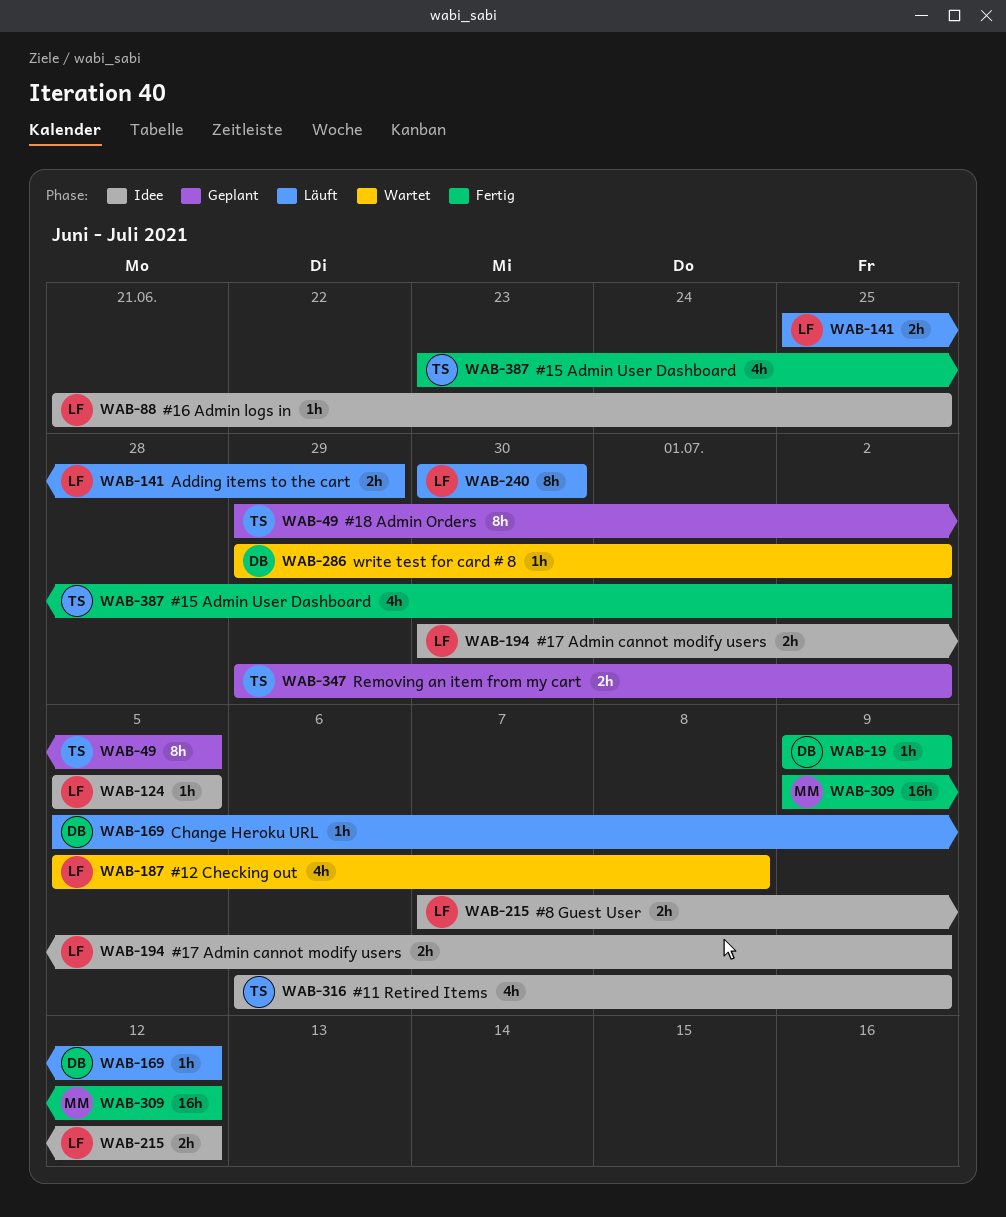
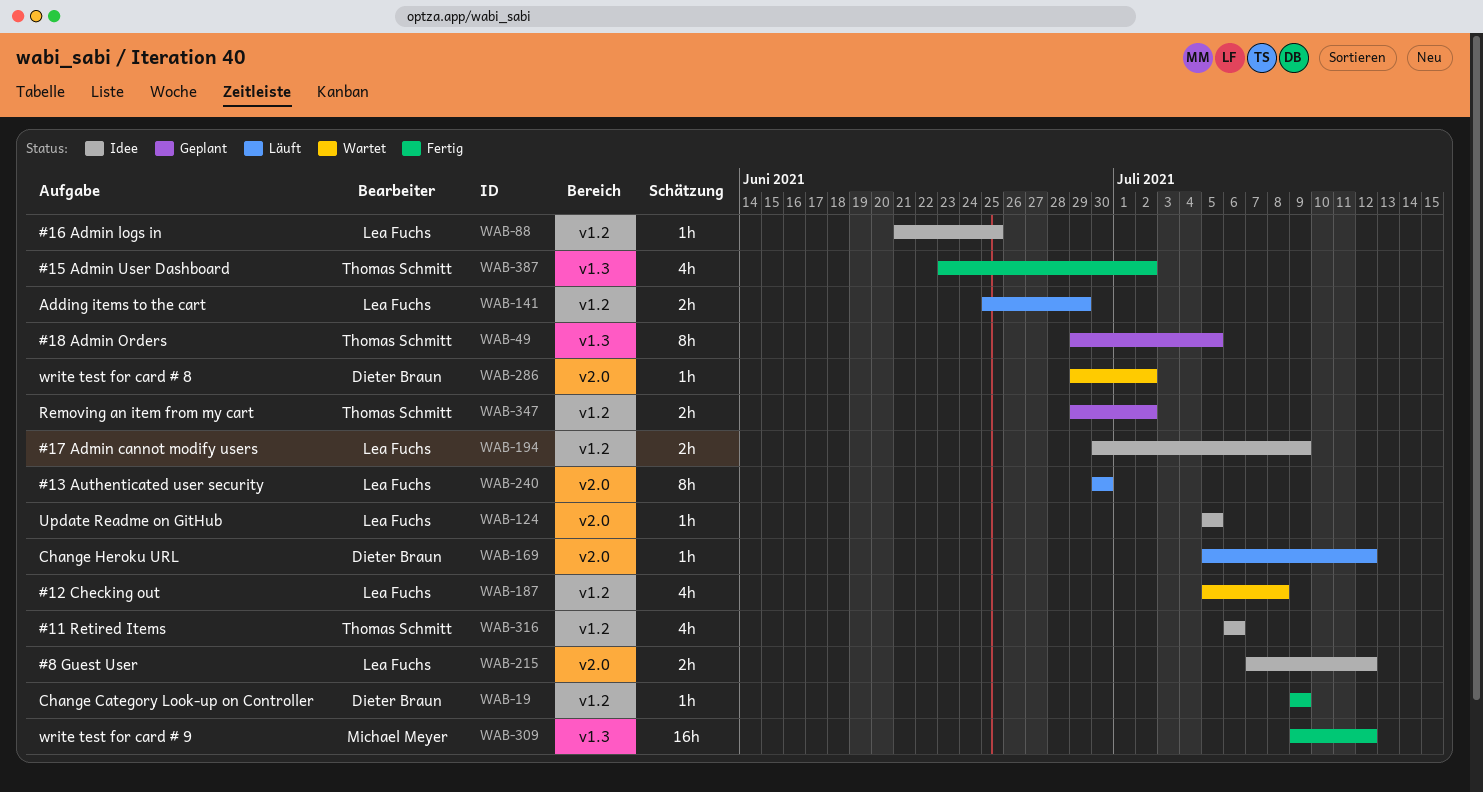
WAB-316, due: Jul 9 -> Jul 6

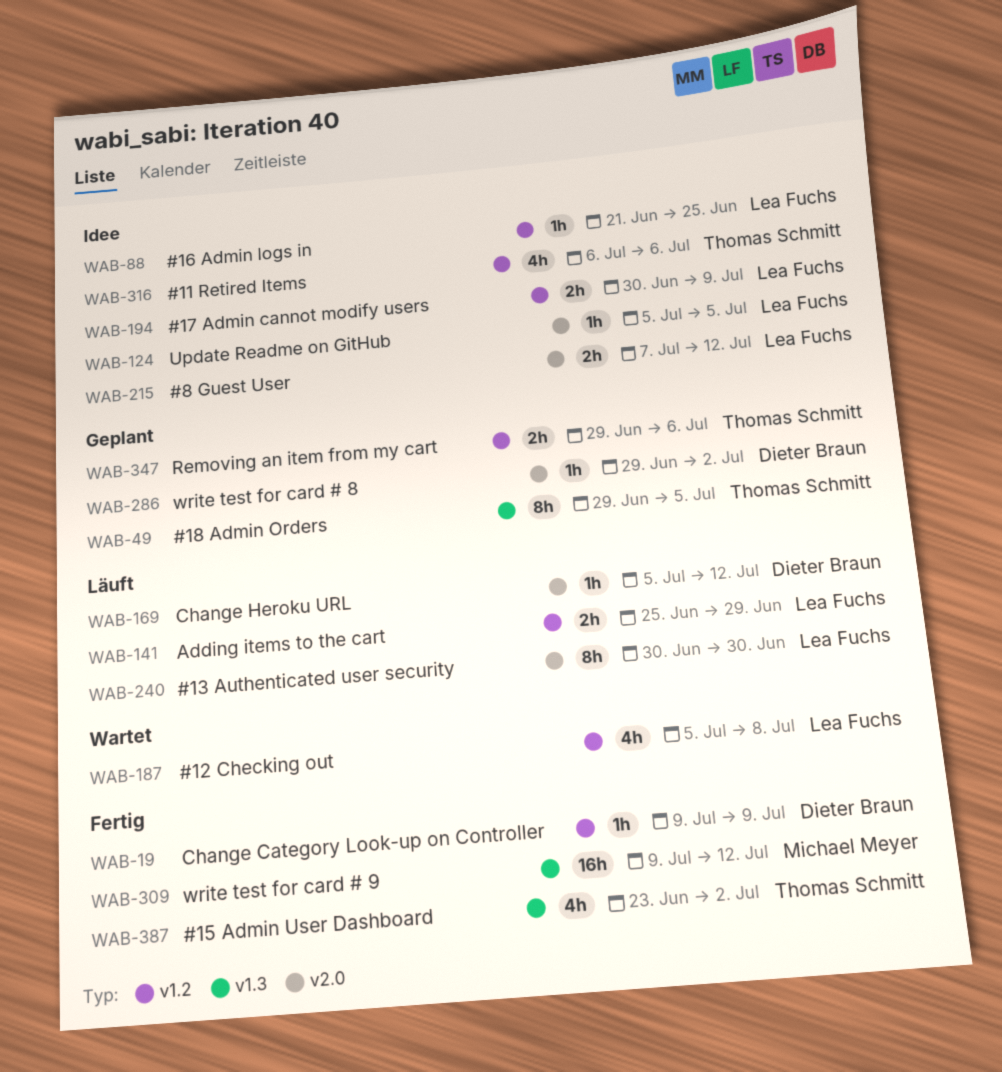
WAB-286, status: Wartet -> Geplant
WAB-347, due: Jul 2 -> Jul 6

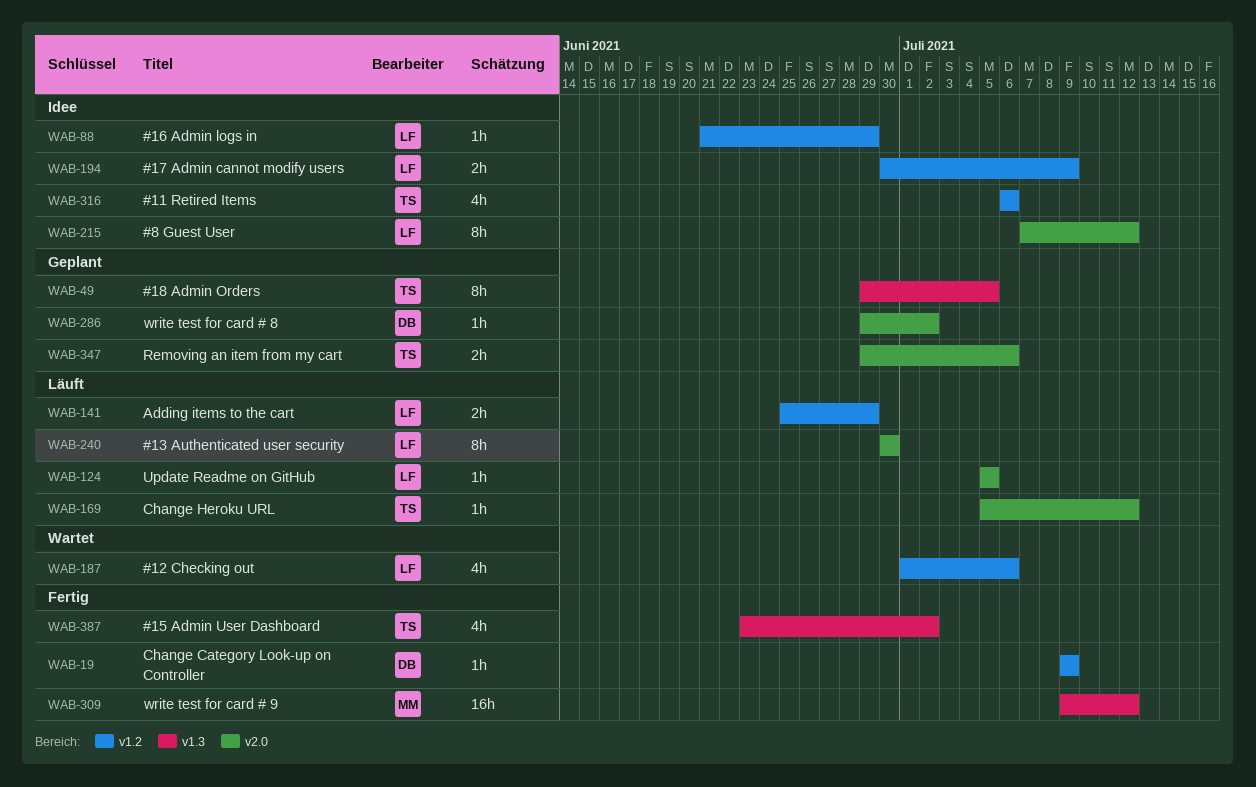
WAB-88, due: Jun 25 -> Jun 29
WAB-124, status: Idee -> Läuft
WAB-169, owner: Dieter Braun -> Thomas Schmitt
WAB-187, start: Jul 5 -> Jul 1
WAB-187, due: Jul 8 -> Jul 6
WAB-215, estimate: 2h -> 8h
WAB-347, label: v1.2 -> v2.0

